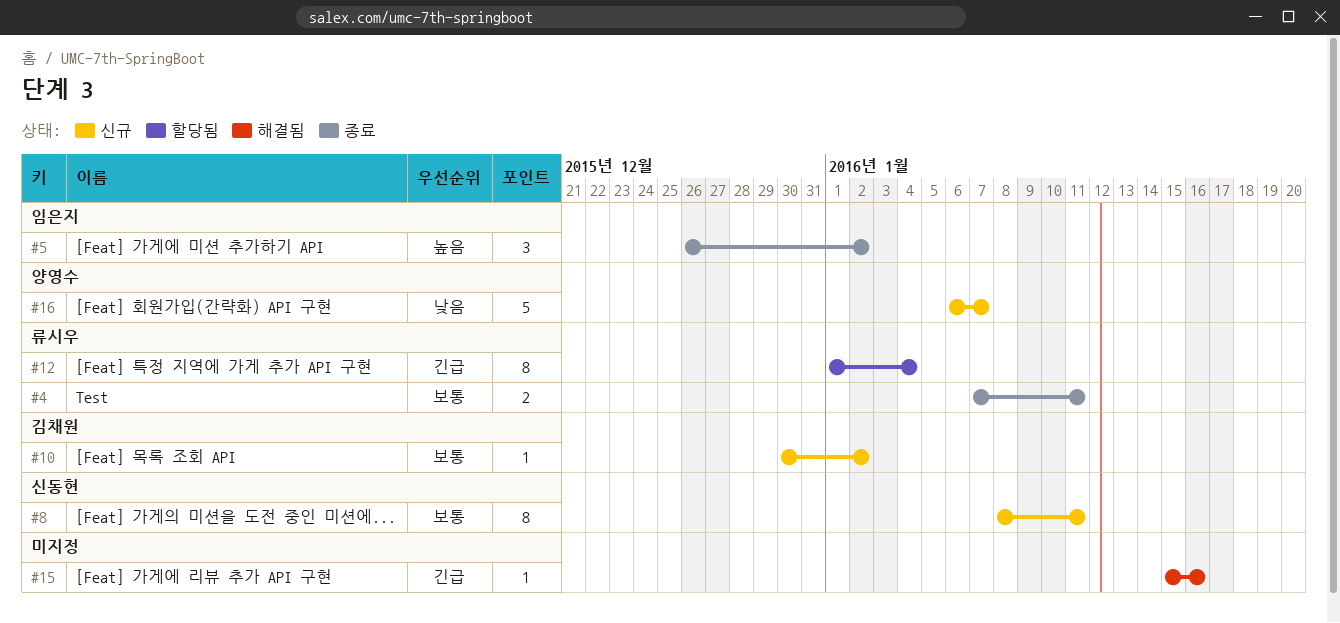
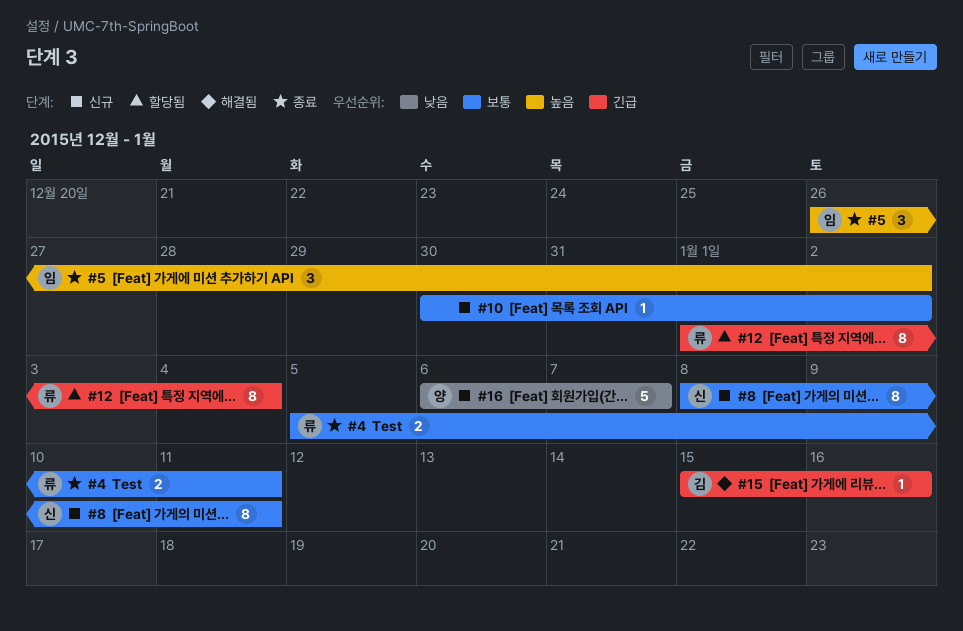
#4, start: Jan 7 -> Jan 5
#10, owner: 김채원 -> none
#15, owner: none -> 김채원

